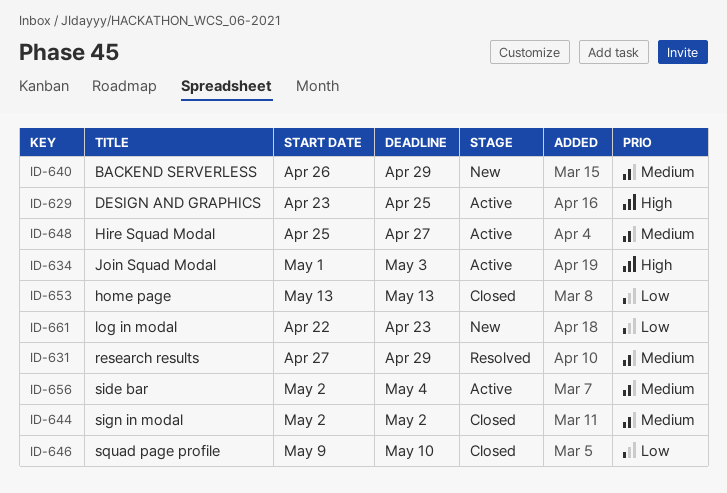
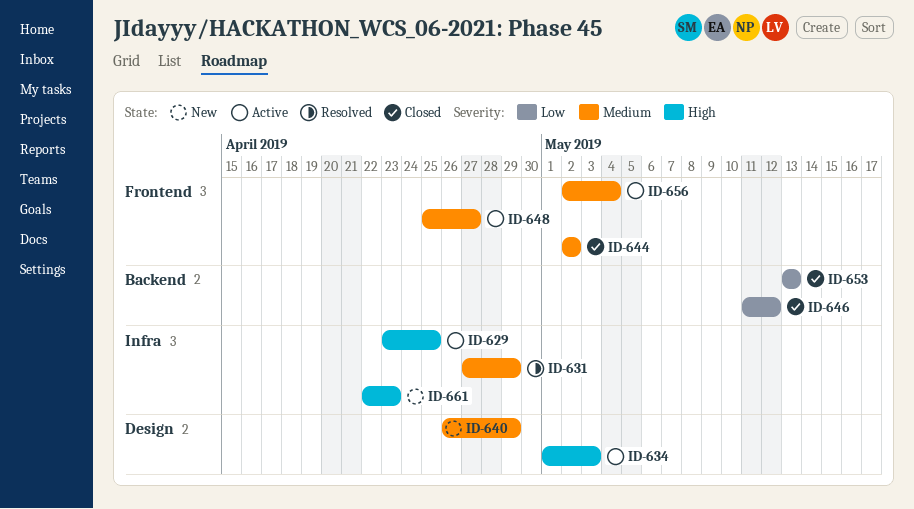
ID-646, start: May 9 -> May 11
ID-646, due: May 10 -> May 12
ID-661, priority: Low -> High

